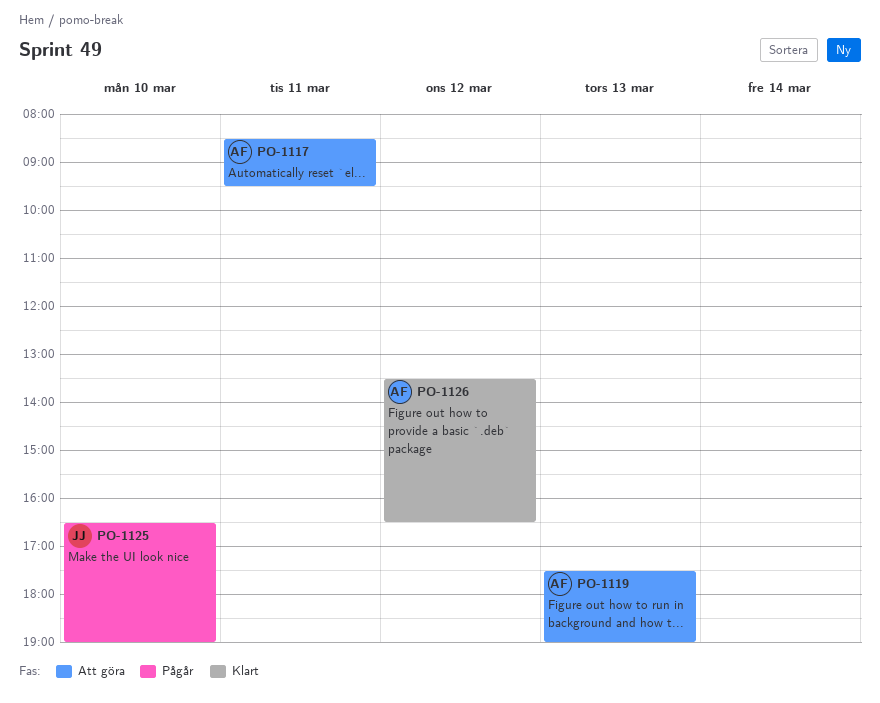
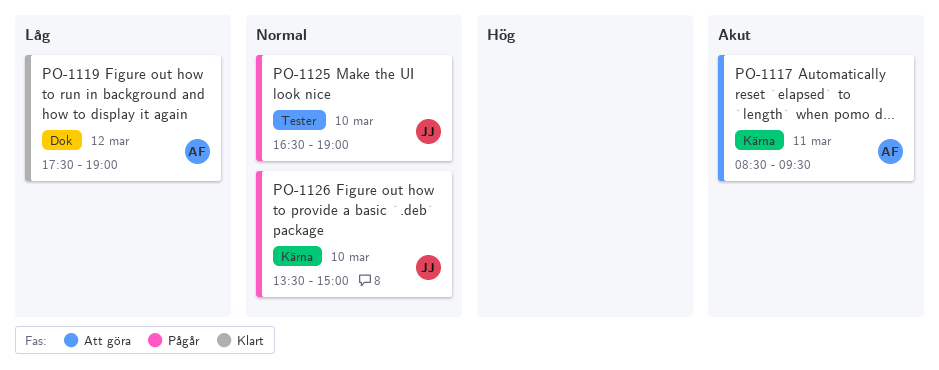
PO-1119, status: Att göra -> Klart
PO-1119, day: Mar 13 -> Mar 12
PO-1126, status: Klart -> Pågår
PO-1126, owner: AF -> JJ
PO-1126, day: Mar 12 -> Mar 10
PO-1126, ends: 16:30 -> 15:00

